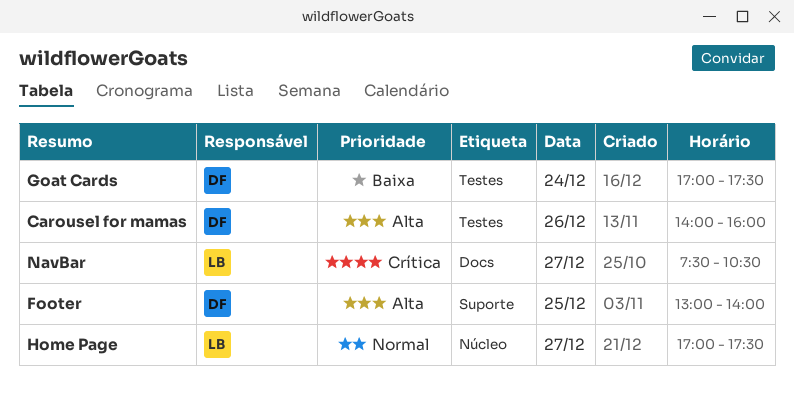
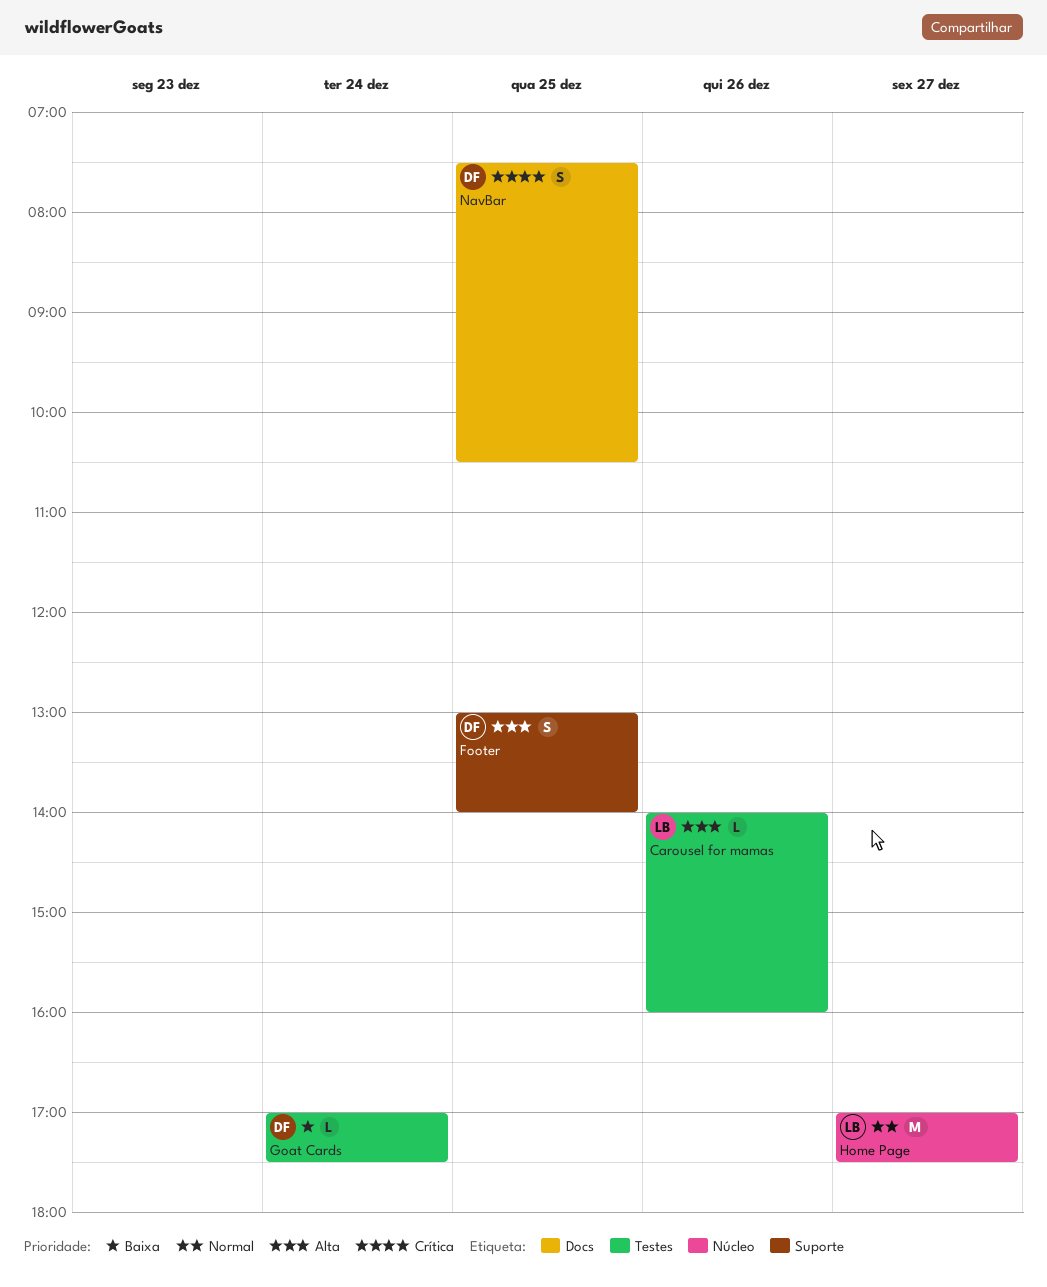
Carousel for mamas, owner: DF -> LB
NavBar, owner: LB -> DF
NavBar, day: Dec 27 -> Dec 25

